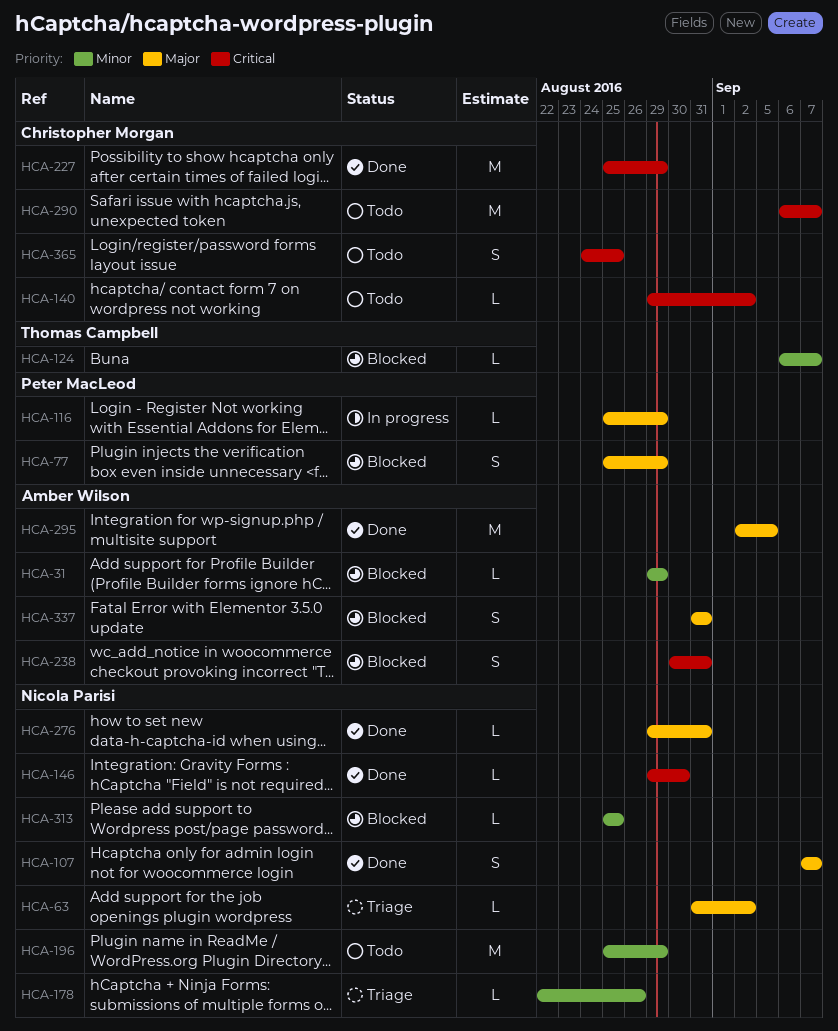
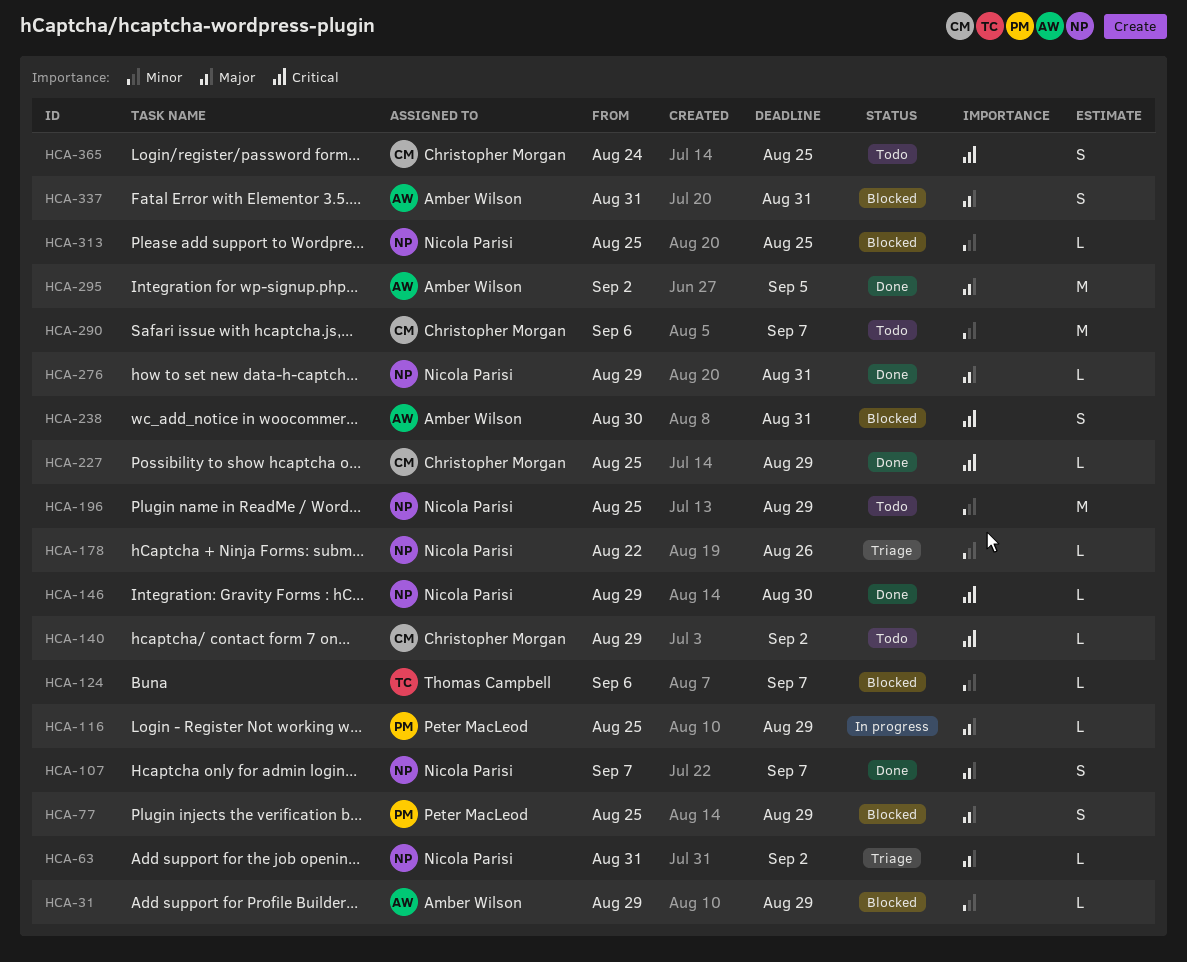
HCA-227, estimate: M -> L
HCA-290, priority: Critical -> Minor

